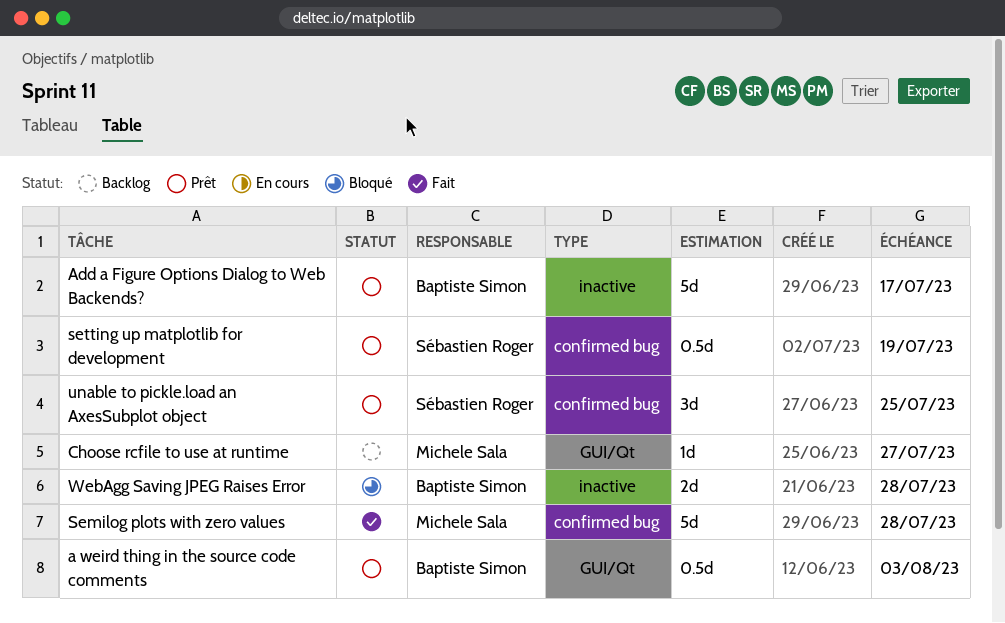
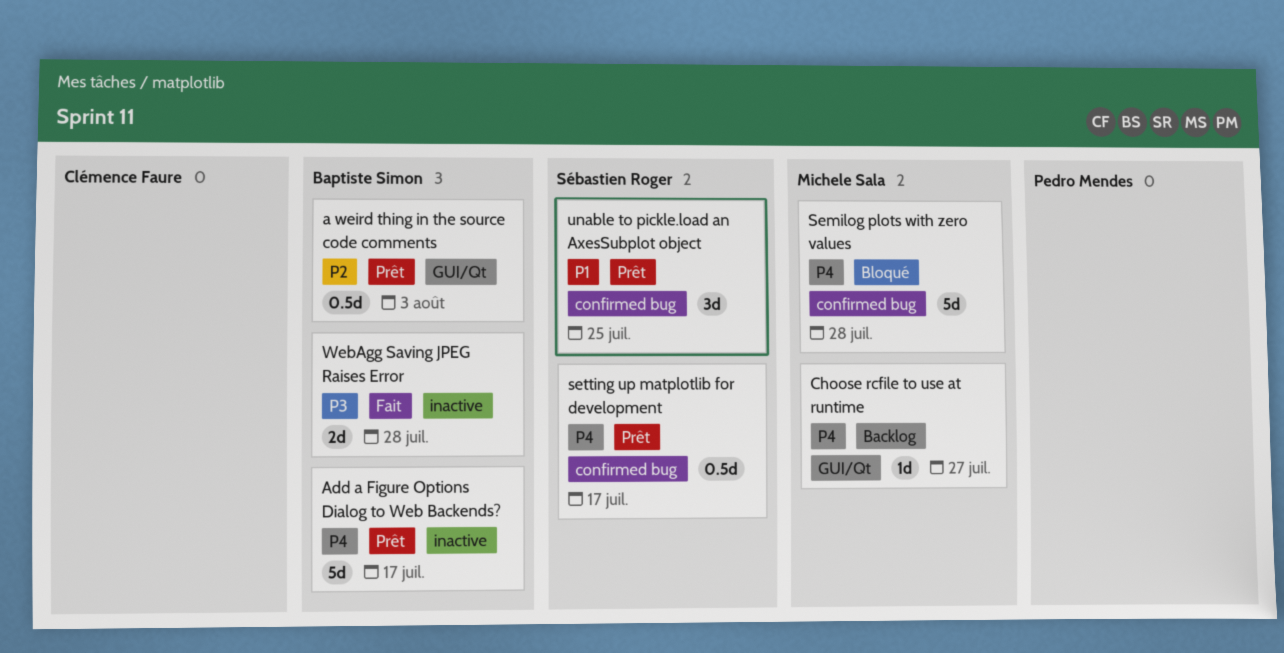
Semilog plots with zero values, status: Fait -> Bloqué
setting up matplotlib for development, due: Jul 19 -> Jul 17
WebAgg Saving JPEG Raises Error, status: Bloqué -> Fait

